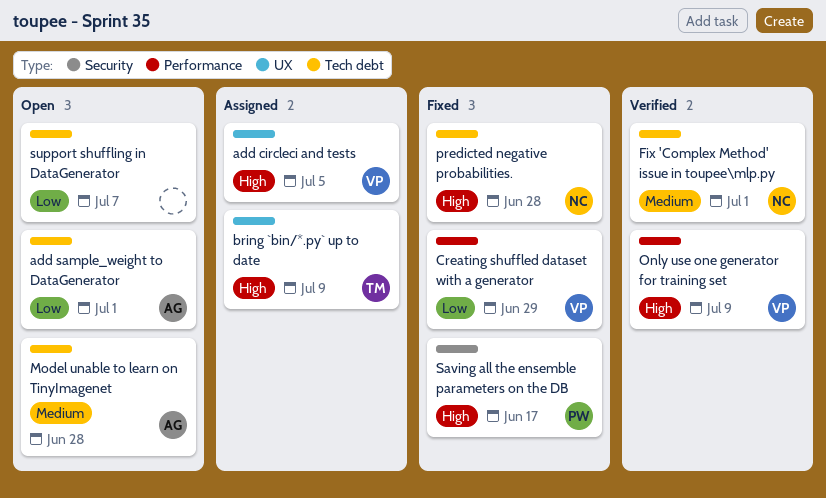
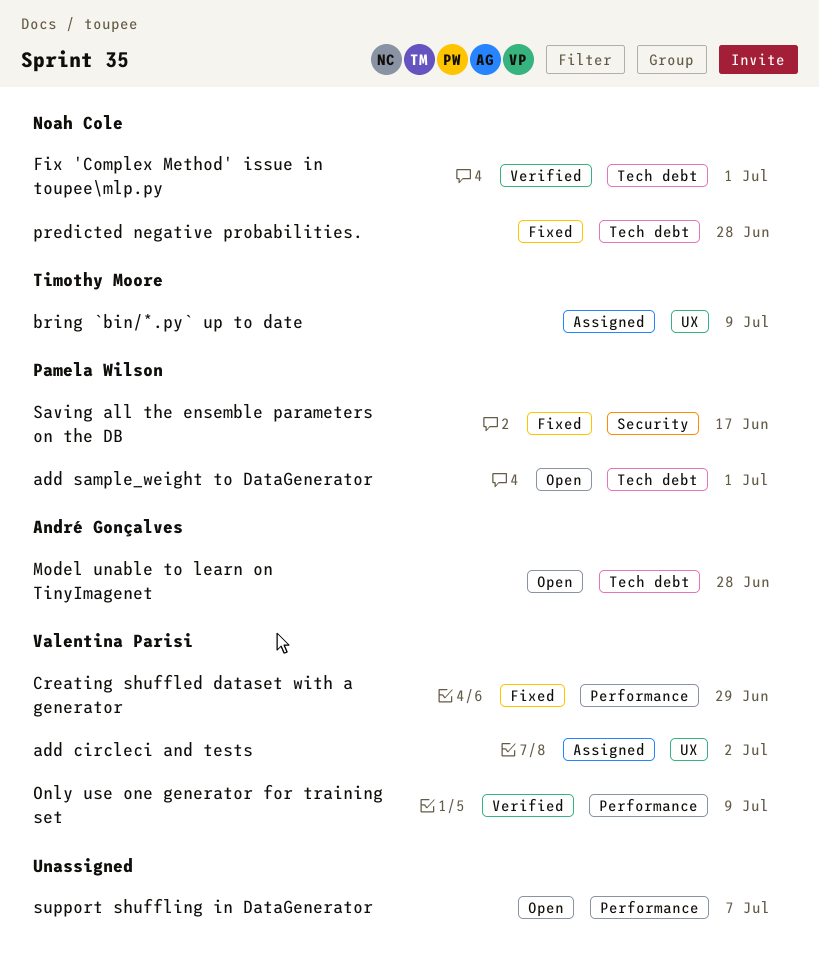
add circleci and tests, due: Jul 5 -> Jul 2
add sample_weight to DataGenerator, owner: André Gonçalves -> Pamela Wilson
support shuffling in DataGenerator, label: Tech debt -> Performance

